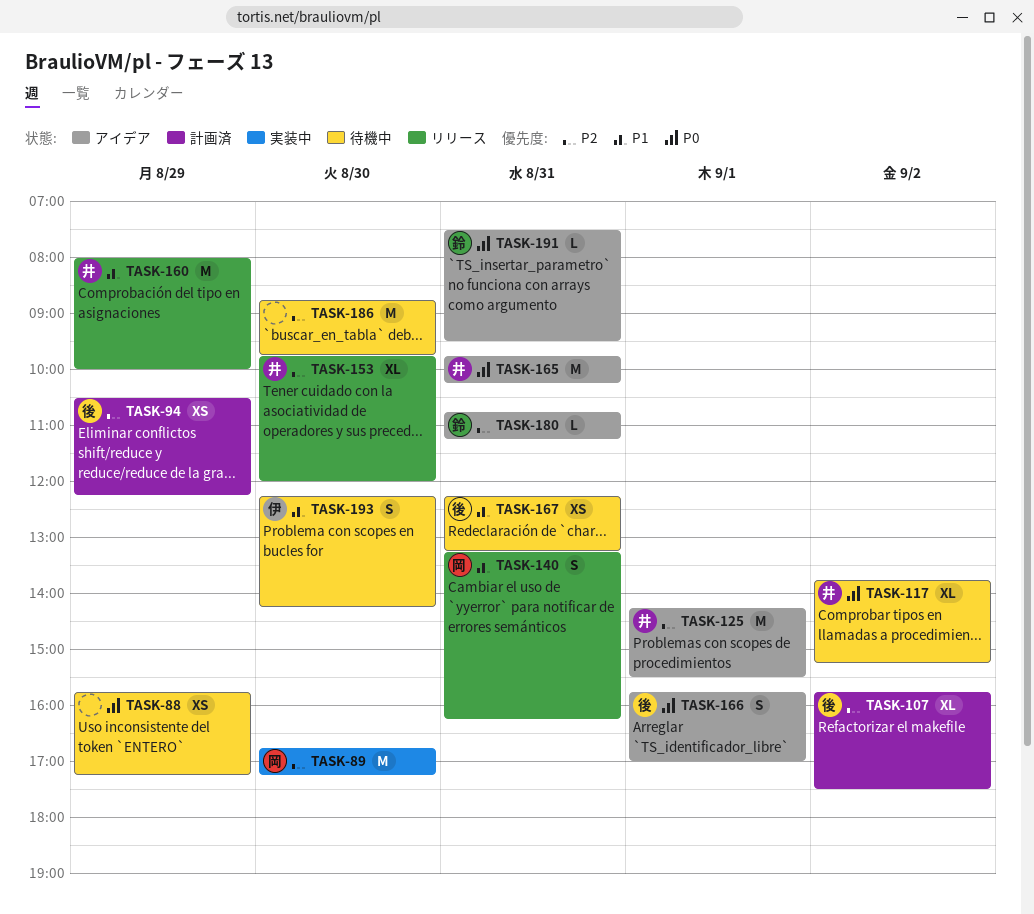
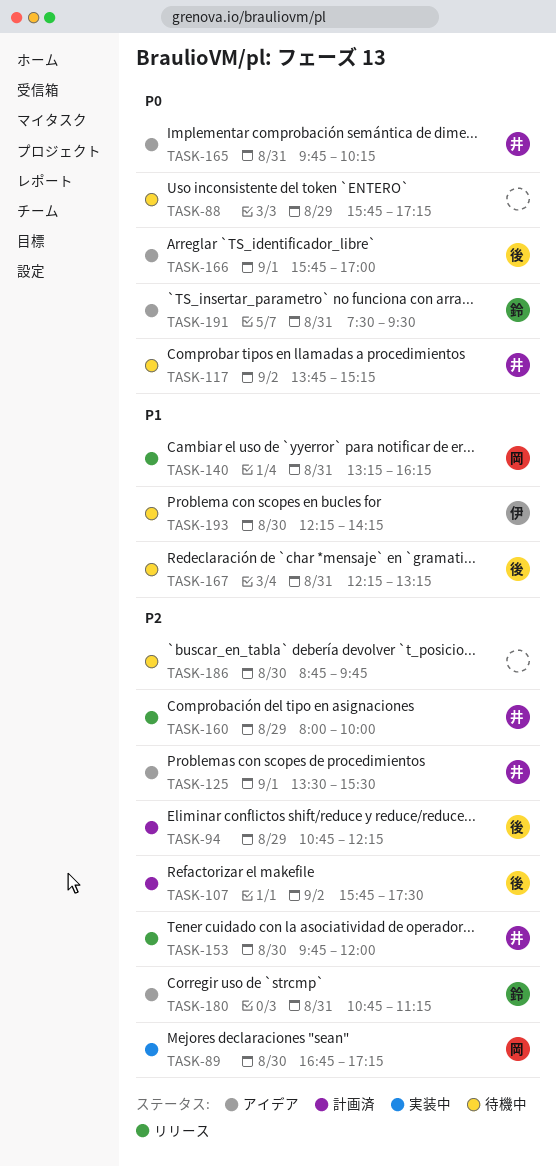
TASK-94, begins: 10:30 -> 10:45
TASK-125, begins: 14:15 -> 13:30
TASK-160, priority: P1 -> P2

